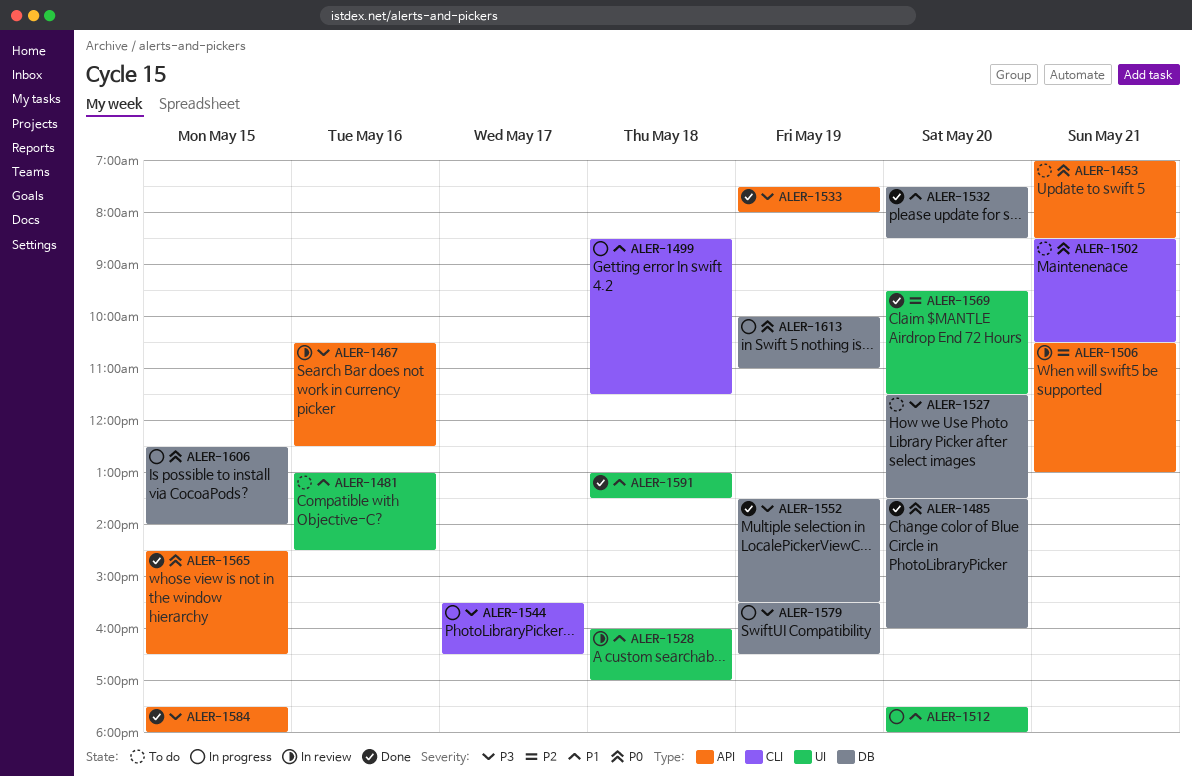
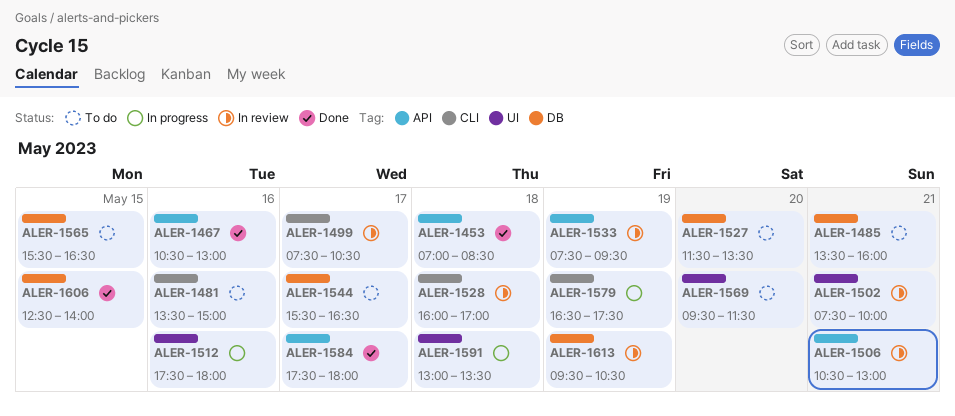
ALER-1453, status: To do -> Done
ALER-1453, day: May 21 -> May 18
ALER-1467, status: In review -> Done
ALER-1467, ends: 12:30 -> 13:00
ALER-1481, label: UI -> CLI
ALER-1481, begins: 13:00 -> 13:30
ALER-1481, ends: 14:30 -> 15:00
ALER-1485, status: Done -> To do
ALER-1485, day: May 20 -> May 21
ALER-1499, status: In progress -> In review
ALER-1499, day: May 18 -> May 17
ALER-1499, begins: 08:30 -> 07:30
ALER-1499, ends: 11:30 -> 10:30
ALER-1502, status: To do -> In review
ALER-1502, label: CLI -> UI
ALER-1502, begins: 08:30 -> 07:30
ALER-1502, ends: 10:30 -> 10:00
ALER-1512, day: May 20 -> May 16
ALER-1528, label: UI -> CLI
ALER-1532: present -> none
ALER-1533, status: Done -> In review
ALER-1533, ends: 08:00 -> 09:30
ALER-1544, status: In progress -> To do
ALER-1544, label: CLI -> DB
ALER-1552: present -> none
ALER-1565, status: Done -> To do
ALER-1565, label: API -> DB
ALER-1565, begins: 14:30 -> 15:30
ALER-1569, status: Done -> To do
ALER-1579, label: DB -> CLI
ALER-1579, begins: 15:30 -> 16:30
ALER-1579, ends: 16:30 -> 17:30
ALER-1584, day: May 15 -> May 17
ALER-1591, status: Done -> In progress
ALER-1606, status: In progress -> Done
ALER-1613, status: In progress -> In review
ALER-1613, begins: 10:00 -> 09:30
ALER-1613, ends: 11:00 -> 10:30

